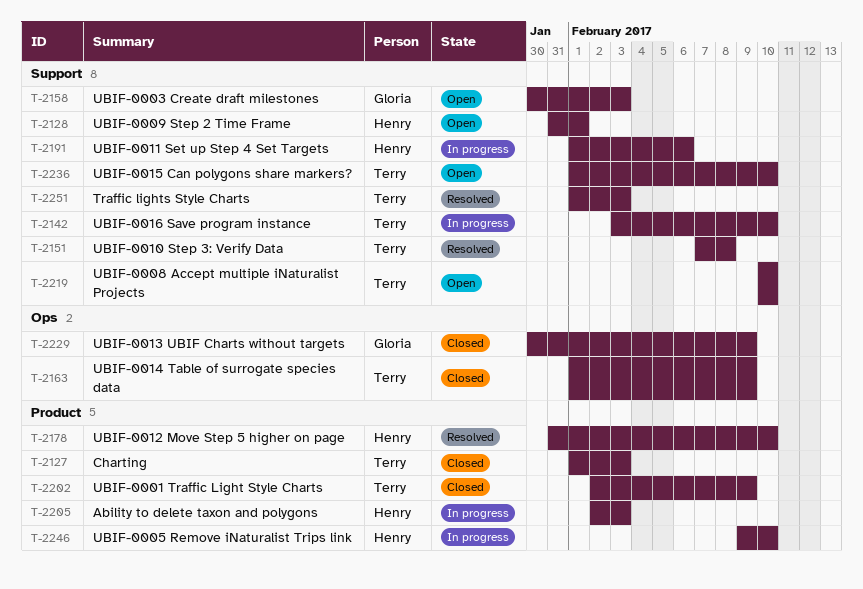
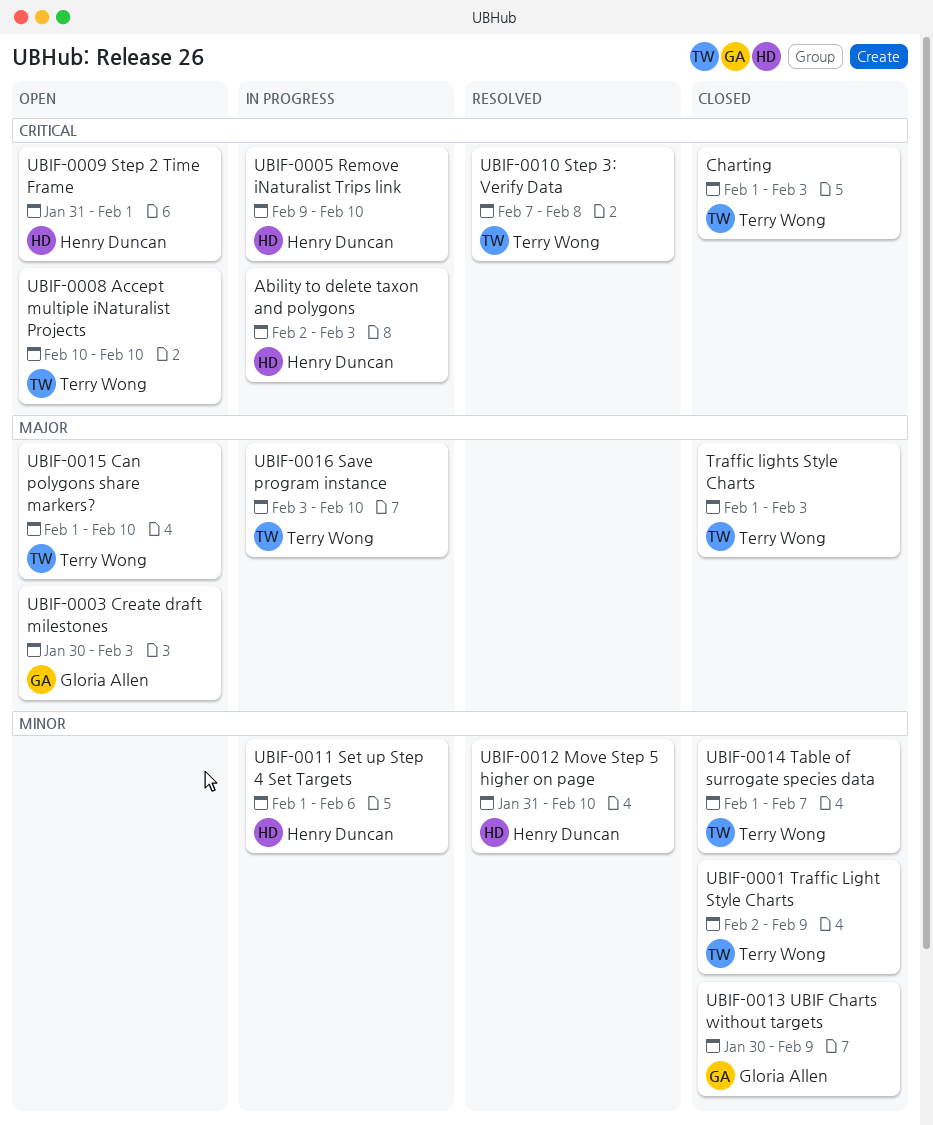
Traffic lights Style Charts, status: Resolved -> Closed
UBIF-0014 Table of surrogate species data, due: Feb 9 -> Feb 7

